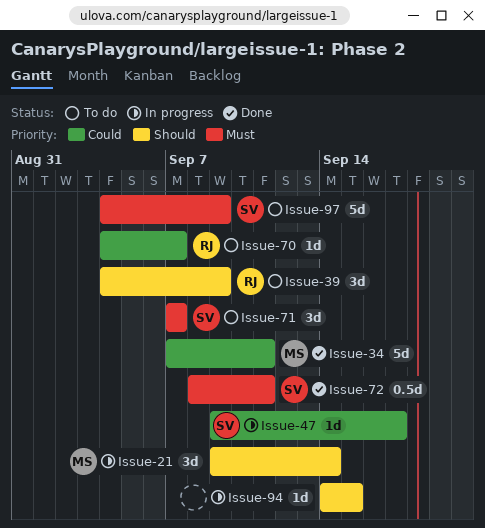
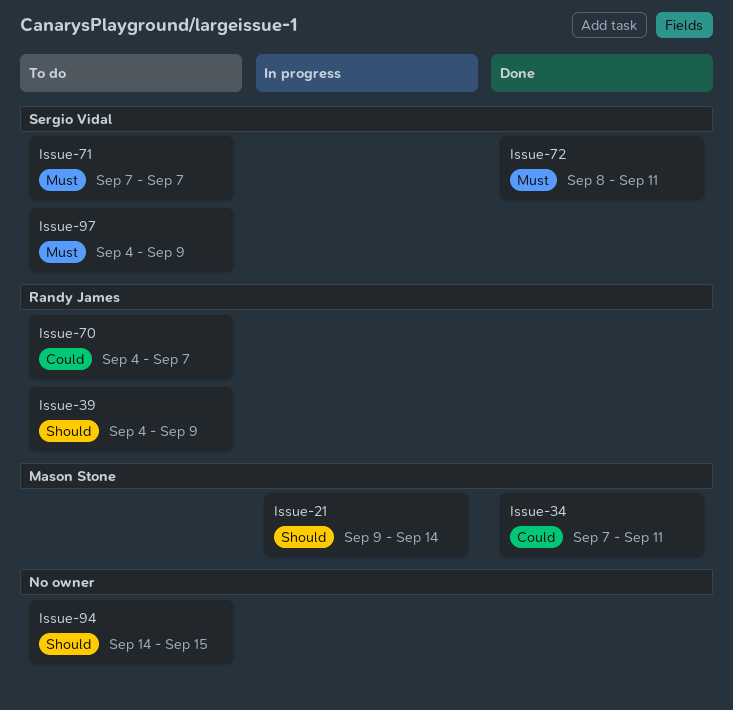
Issue-47: present -> none
Issue-94, status: In progress -> To do

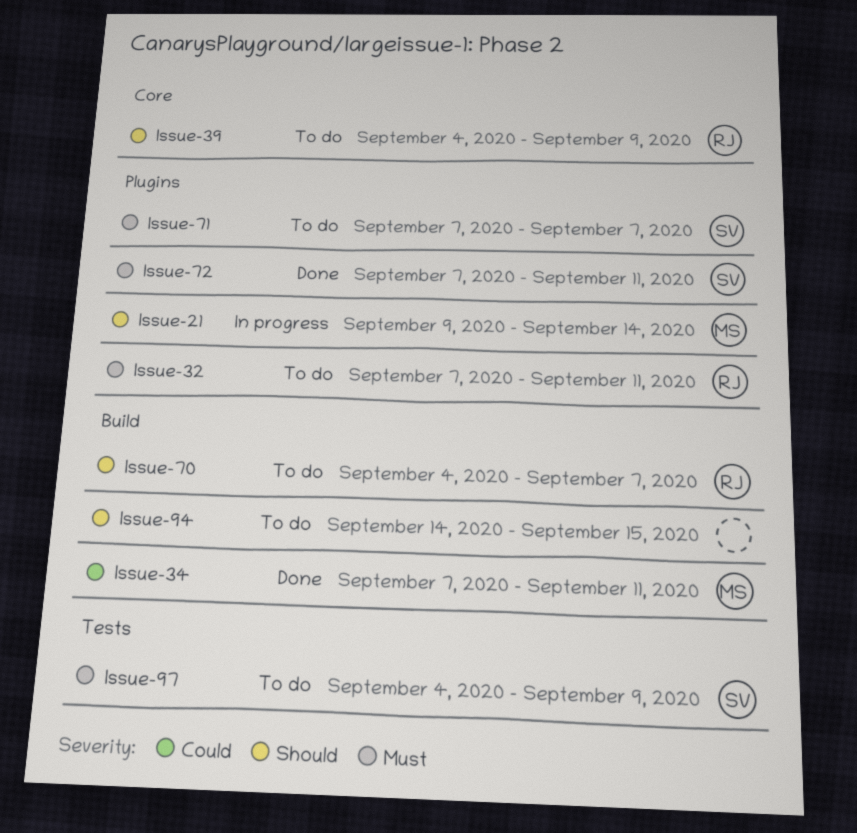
Issue-32: none -> present
Issue-70, priority: Could -> Should
Issue-72, start: Sep 8 -> Sep 7

